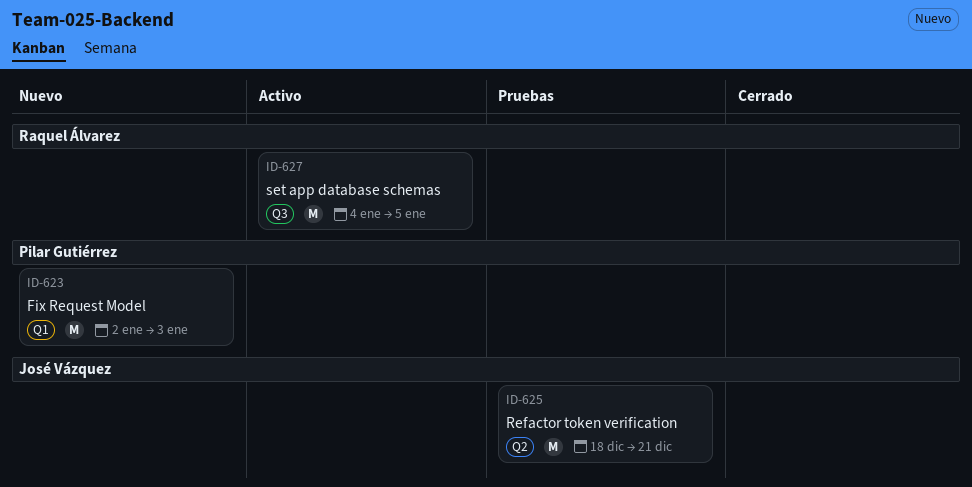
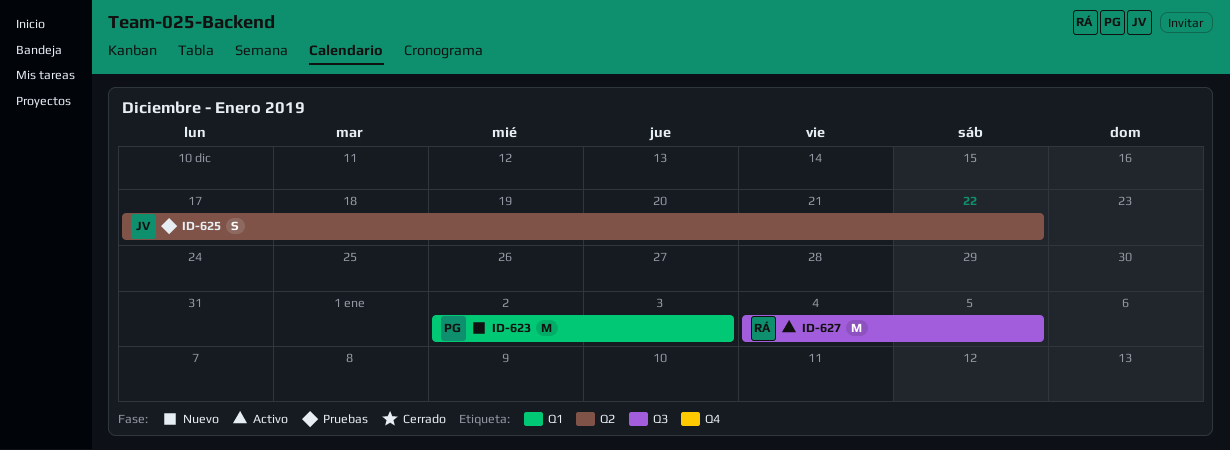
ID-625, estimate: M -> S
ID-625, start: Dec 18 -> Dec 17
ID-625, due: Dec 21 -> Dec 22

